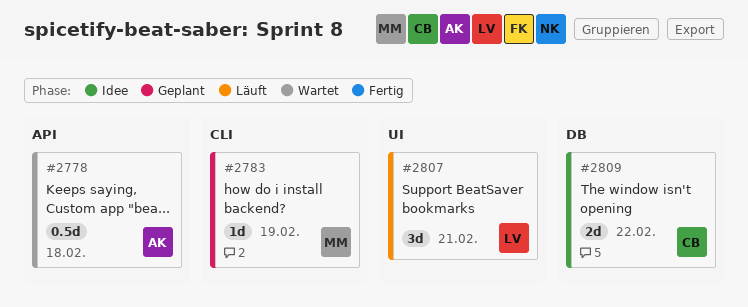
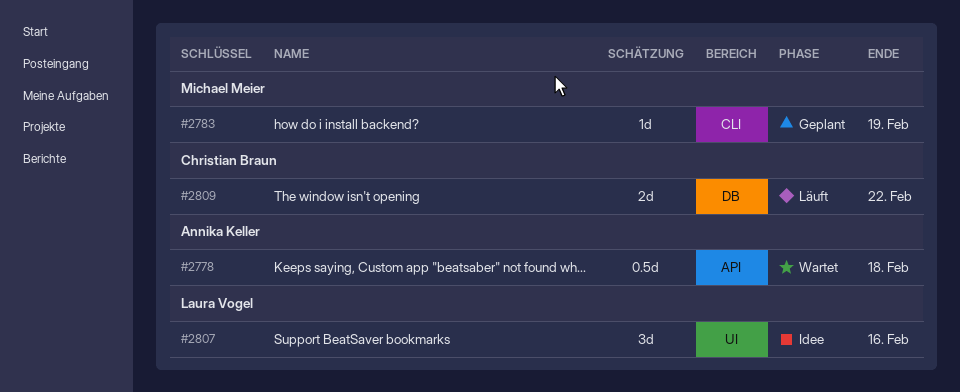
#2807, status: Läuft -> Idee
#2807, due: Feb 21 -> Feb 16
#2809, status: Idee -> Läuft

